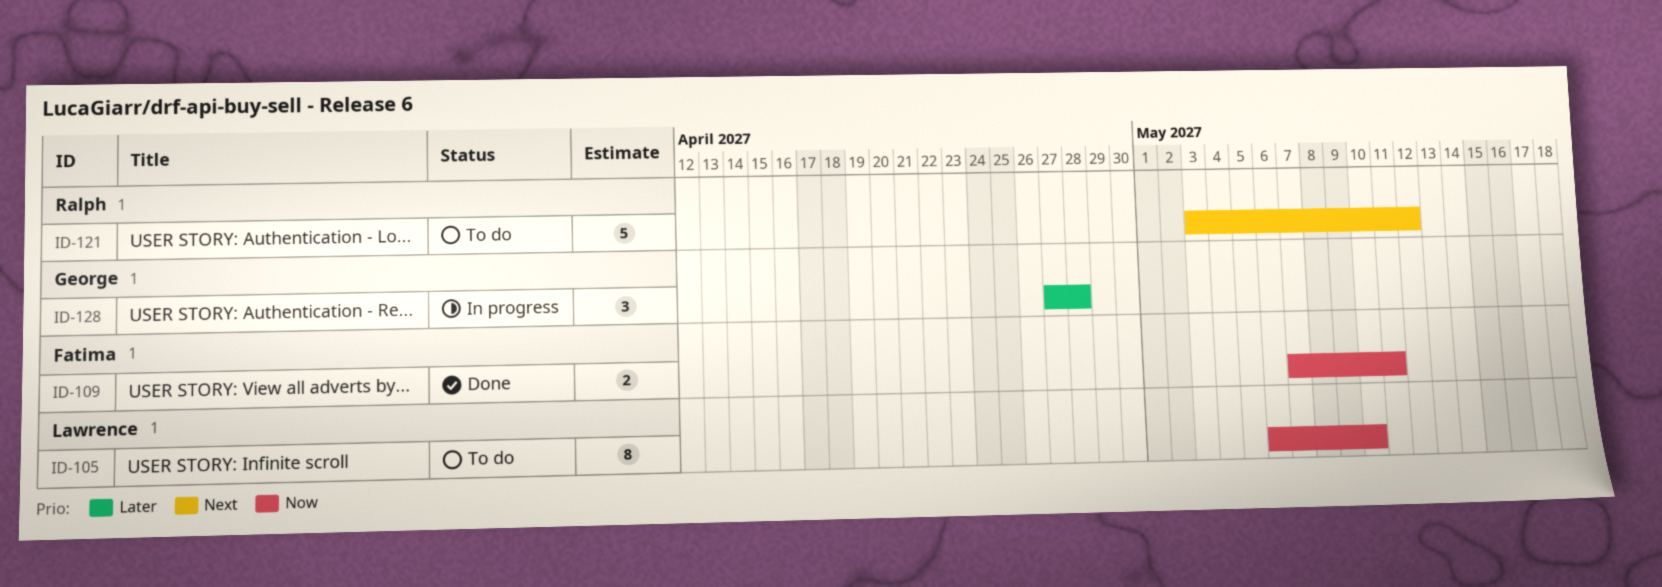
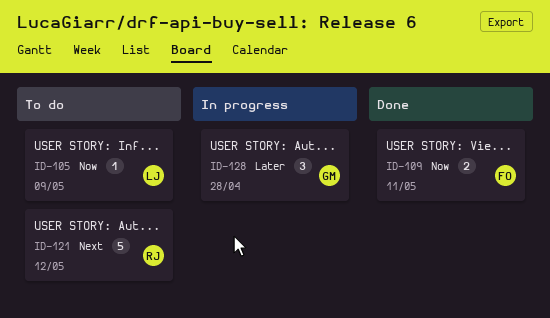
ID-105, estimate: 8 -> 1
ID-105, due: May 10 -> May 9

